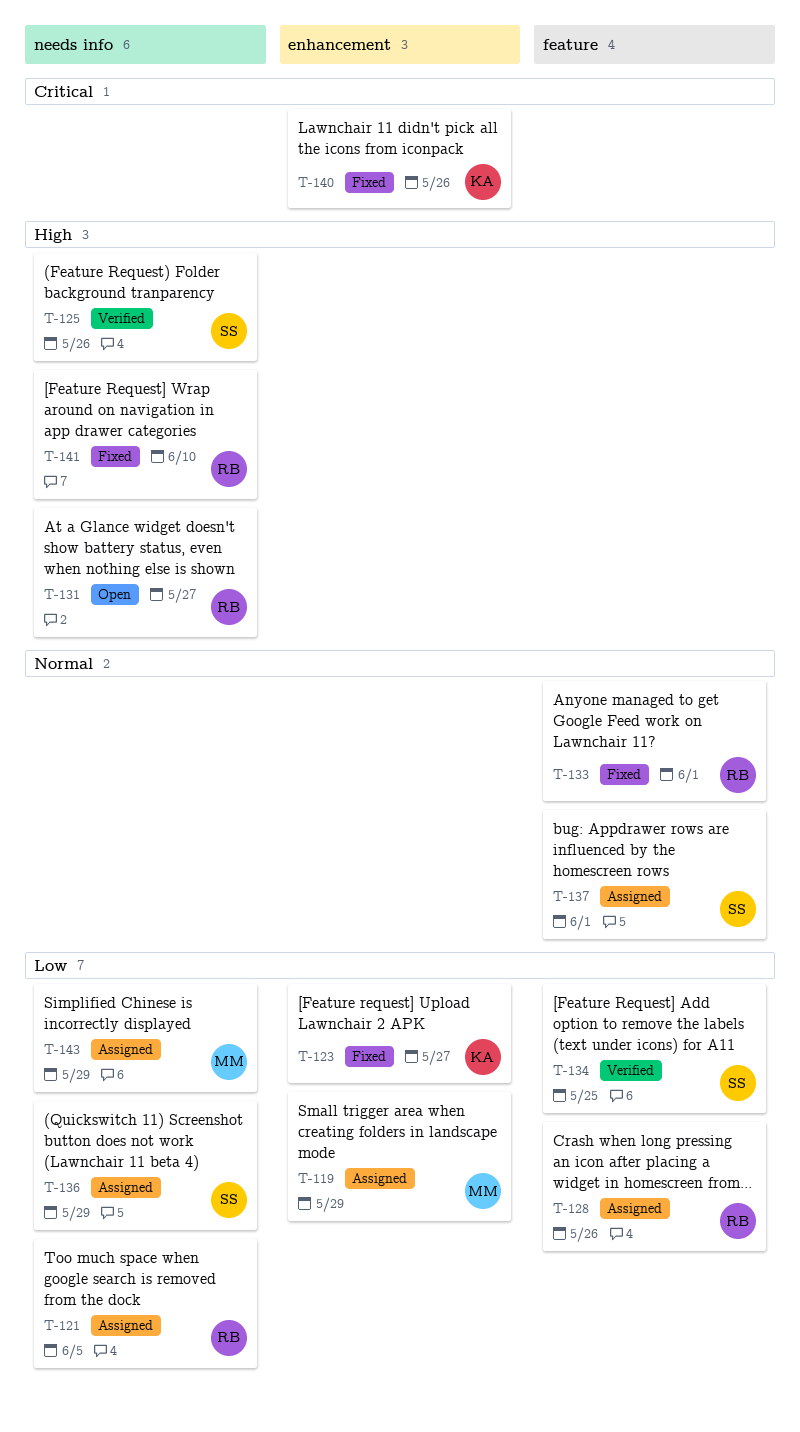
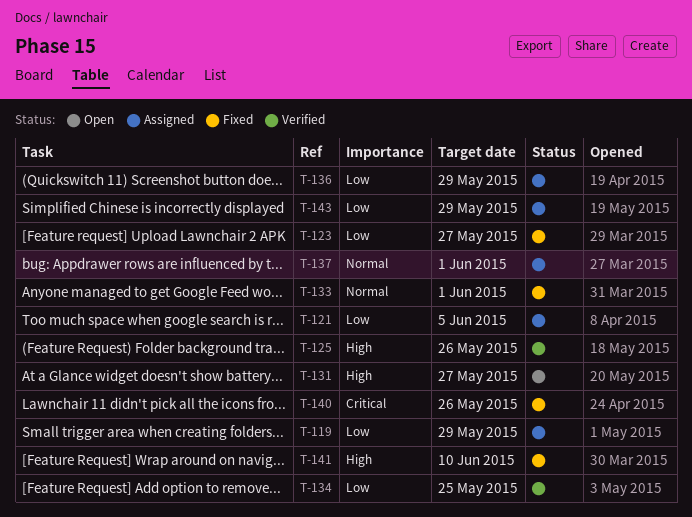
T-128: present -> none

